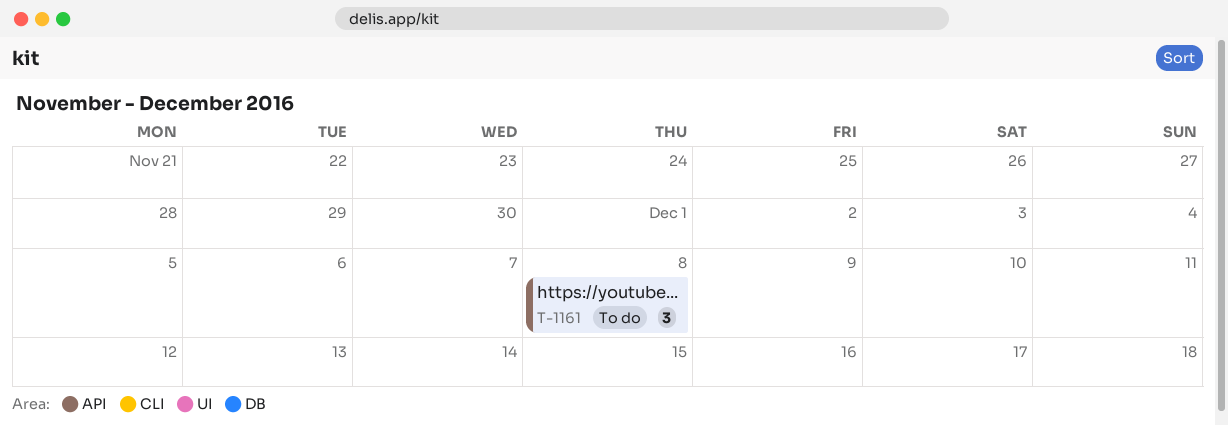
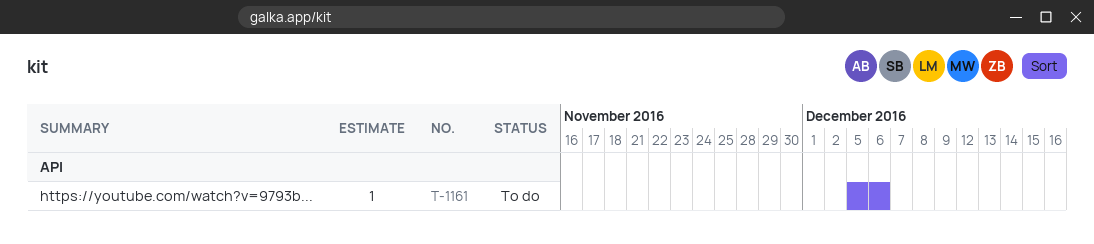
T-1161, estimate: 3 -> 1
T-1161, due: Dec 8 -> Dec 6

